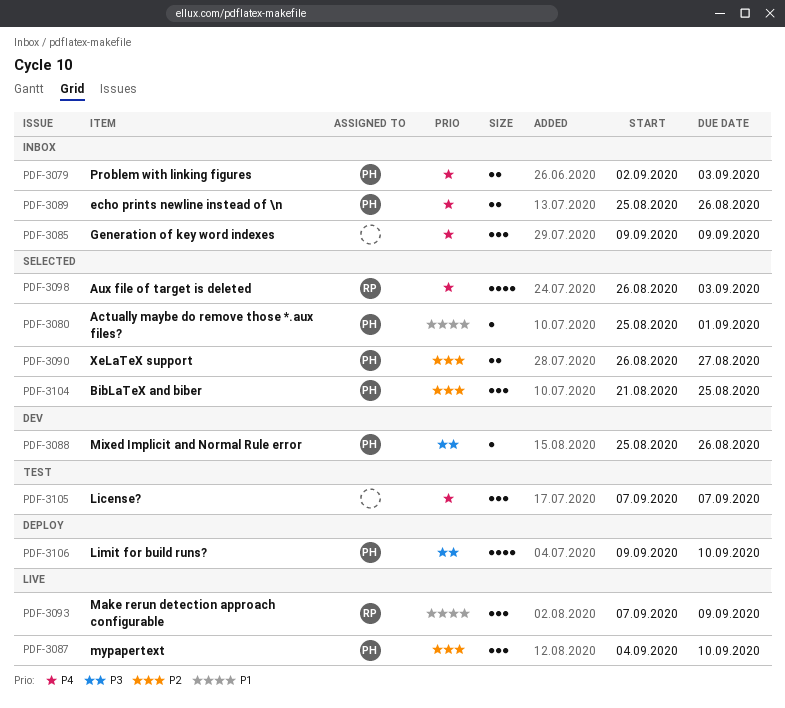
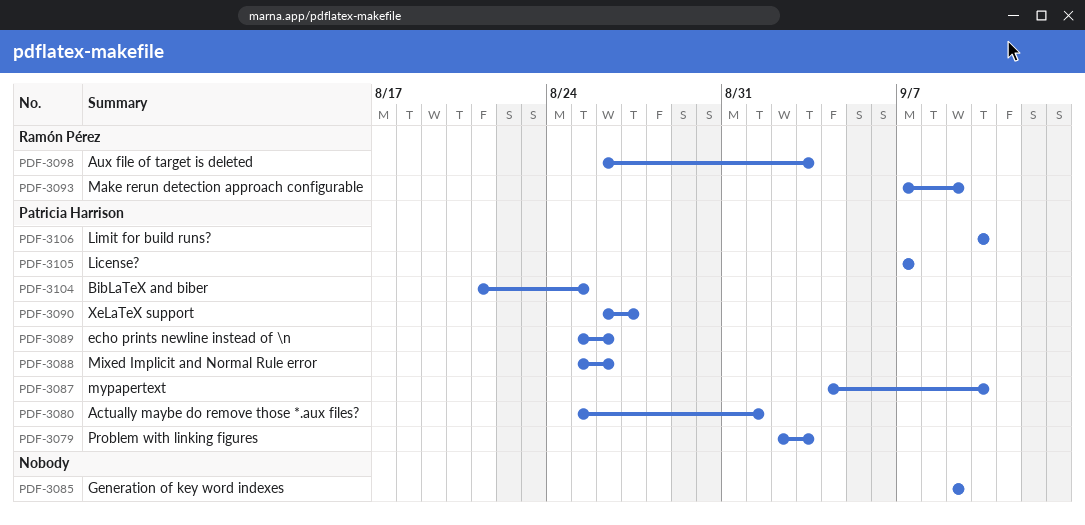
PDF-3105, owner: none -> Patricia Harrison
PDF-3106, start: Sep 9 -> Sep 10

